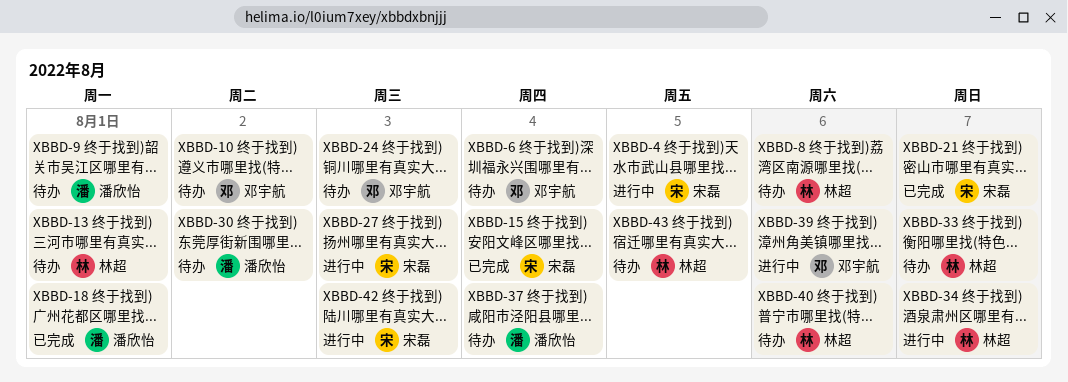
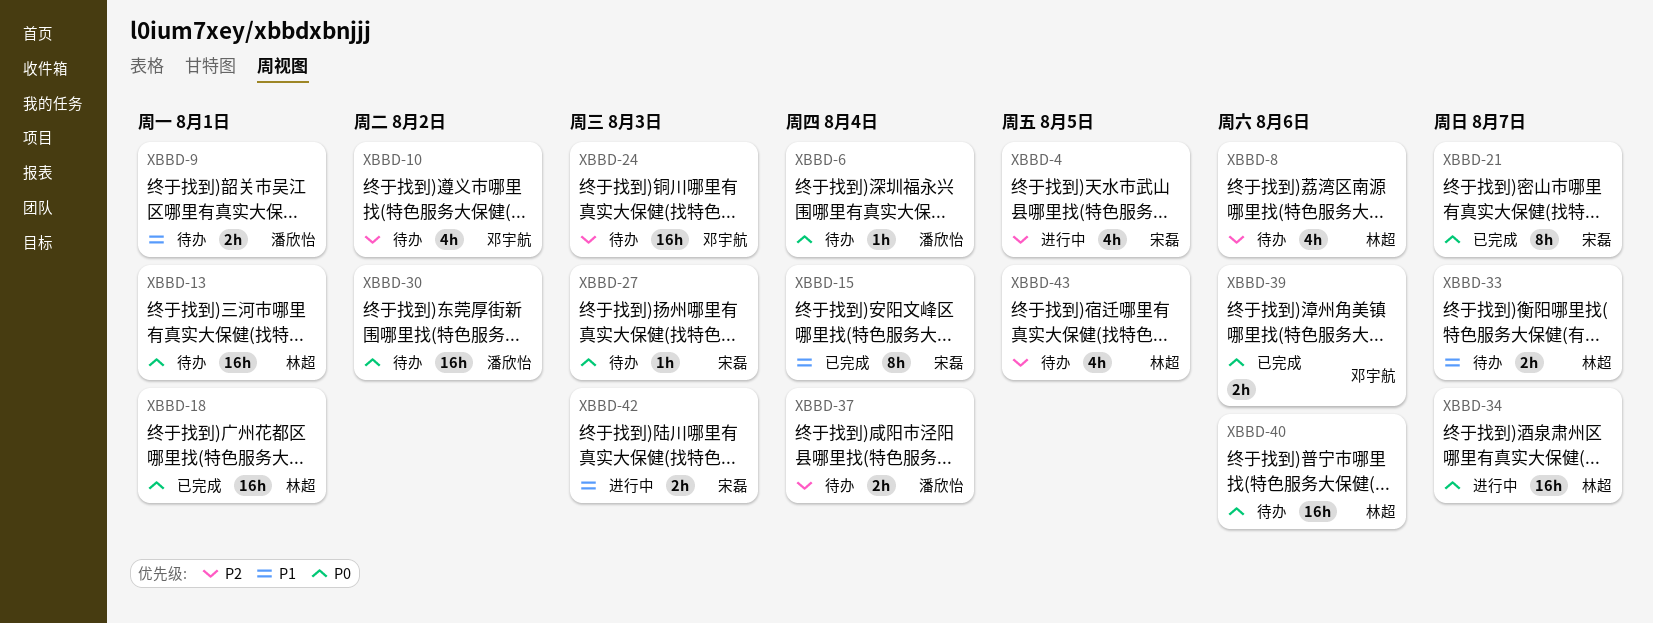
XBBD-6, owner: 邓宇航 -> 潘欣怡
XBBD-18, owner: 潘欣怡 -> 林超
XBBD-27, status: 进行中 -> 待办
XBBD-39, status: 进行中 -> 已完成

